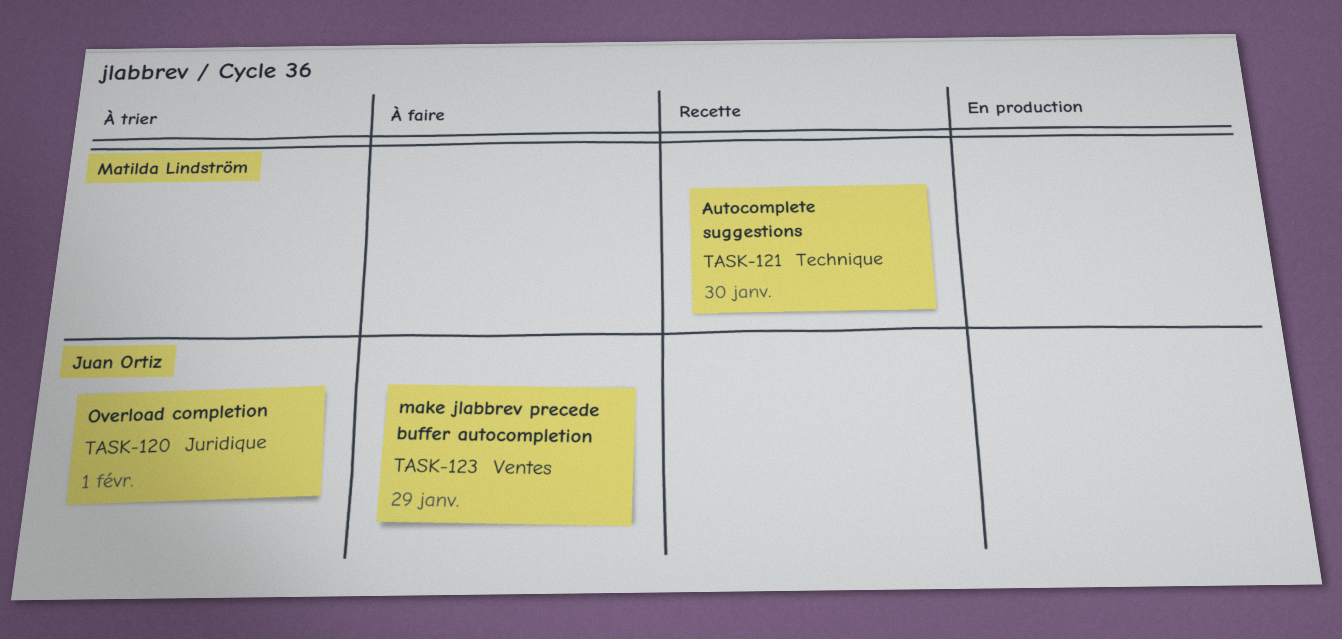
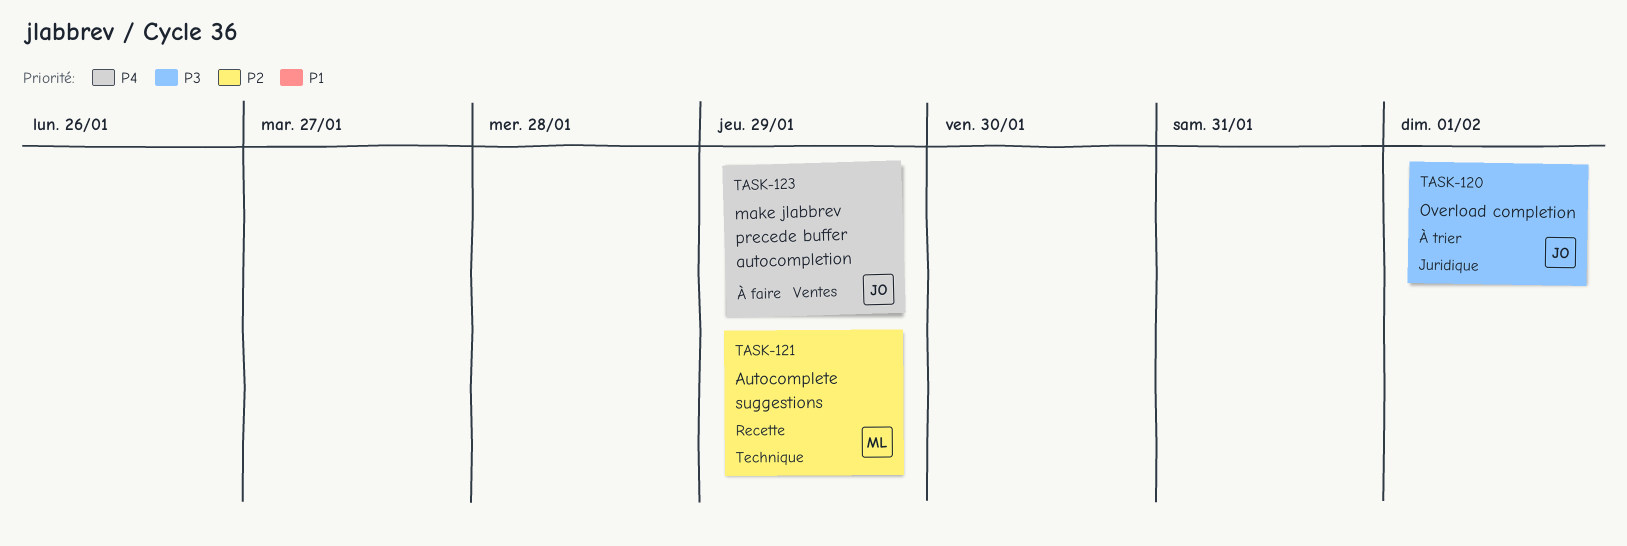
TASK-121, due: Jan 30 -> Jan 29

